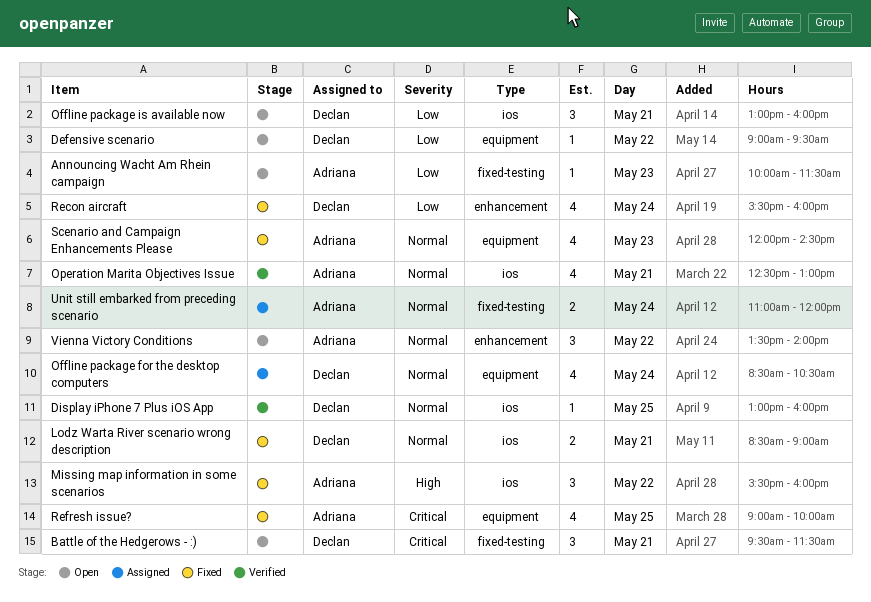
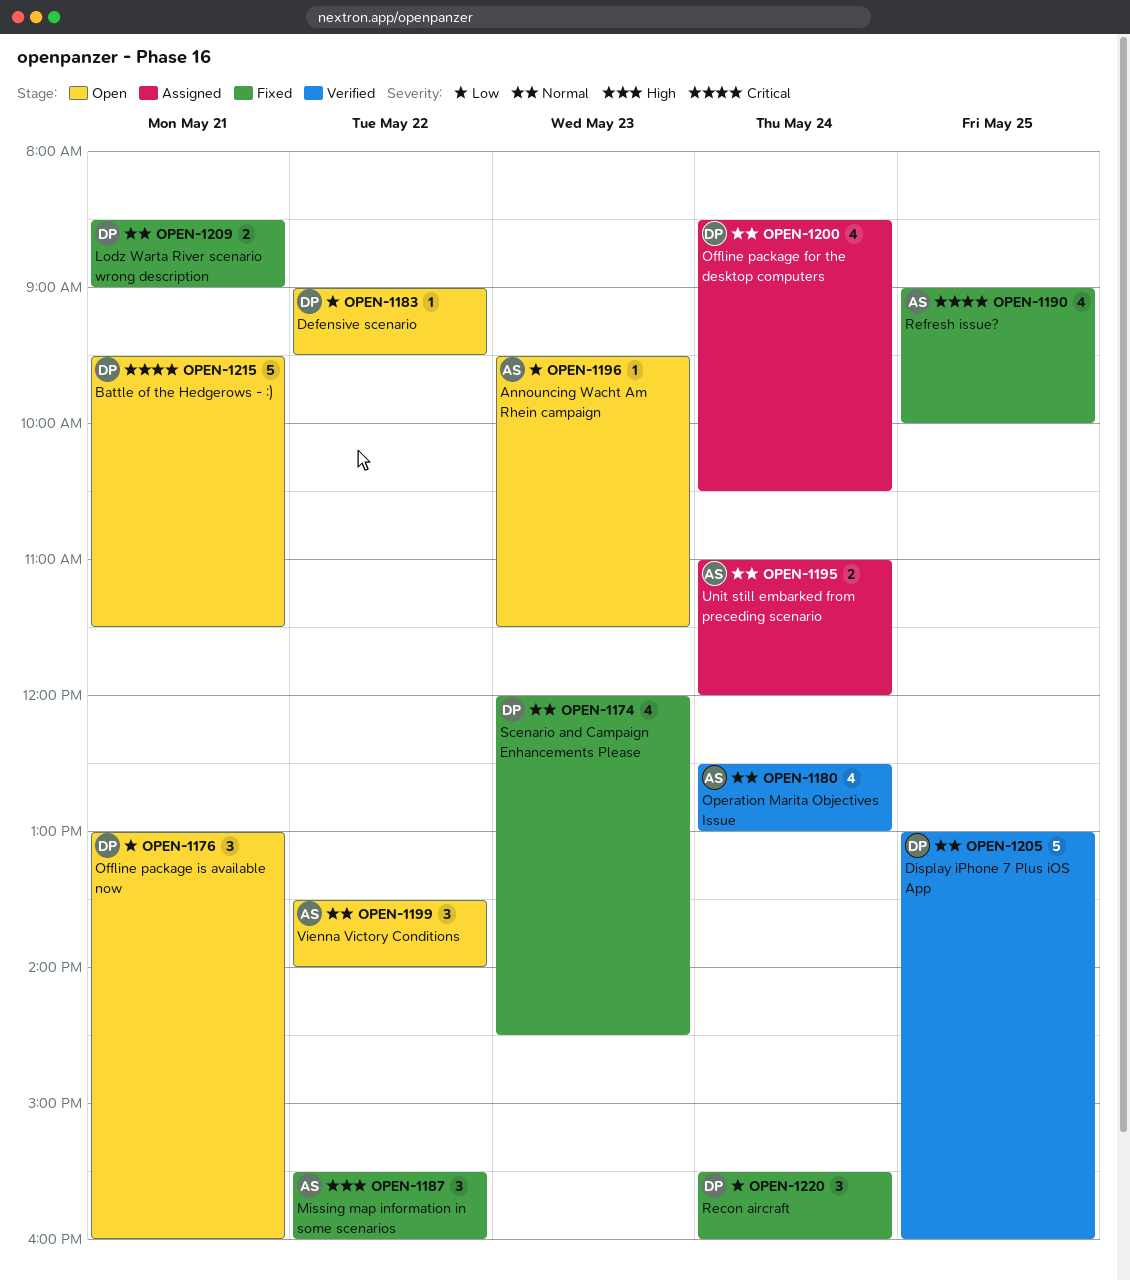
Announcing Wacht Am Rhein campaign, begins: 10:00 -> 09:30
Battle of the Hedgerows - :), estimate: 3 -> 5
Display iPhone 7 Plus iOS App, estimate: 1 -> 5
Operation Marita Objectives Issue, day: May 21 -> May 24
Recon aircraft, estimate: 4 -> 3
Scenario and Campaign Enhancements Please, owner: Adriana -> Declan

